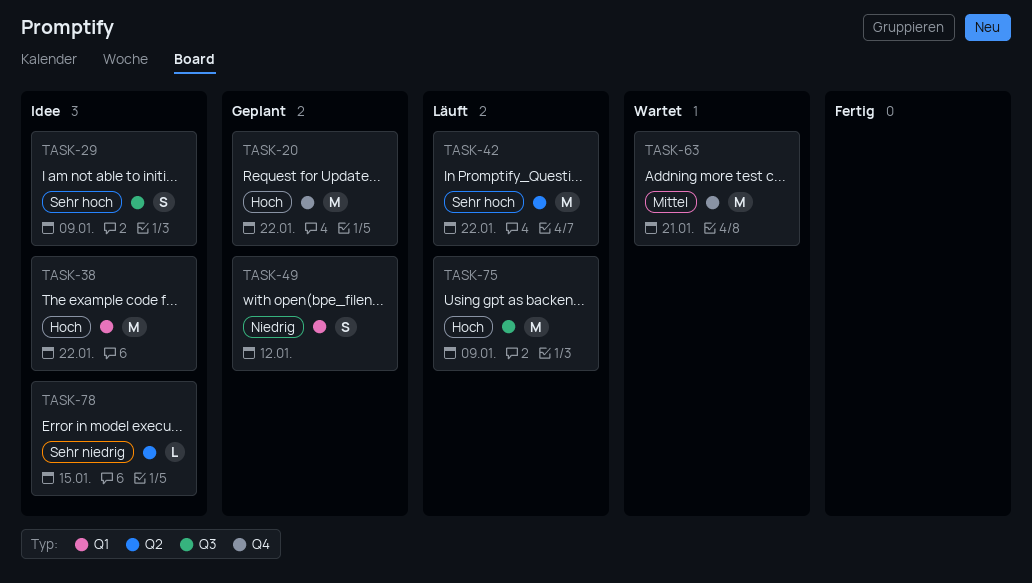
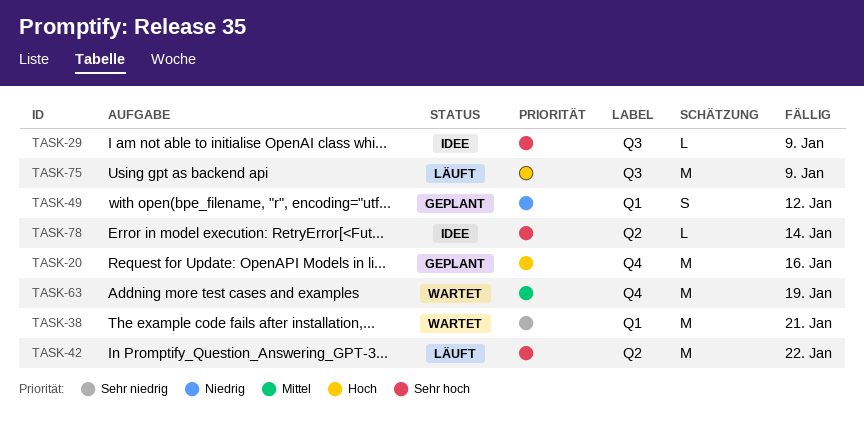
TASK-20, due: Jan 22 -> Jan 16
TASK-29, estimate: S -> L
TASK-38, status: Idee -> Wartet
TASK-38, priority: Hoch -> Sehr niedrig
TASK-38, due: Jan 22 -> Jan 21
TASK-63, due: Jan 21 -> Jan 19
TASK-78, priority: Sehr niedrig -> Sehr hoch
TASK-78, due: Jan 15 -> Jan 14

